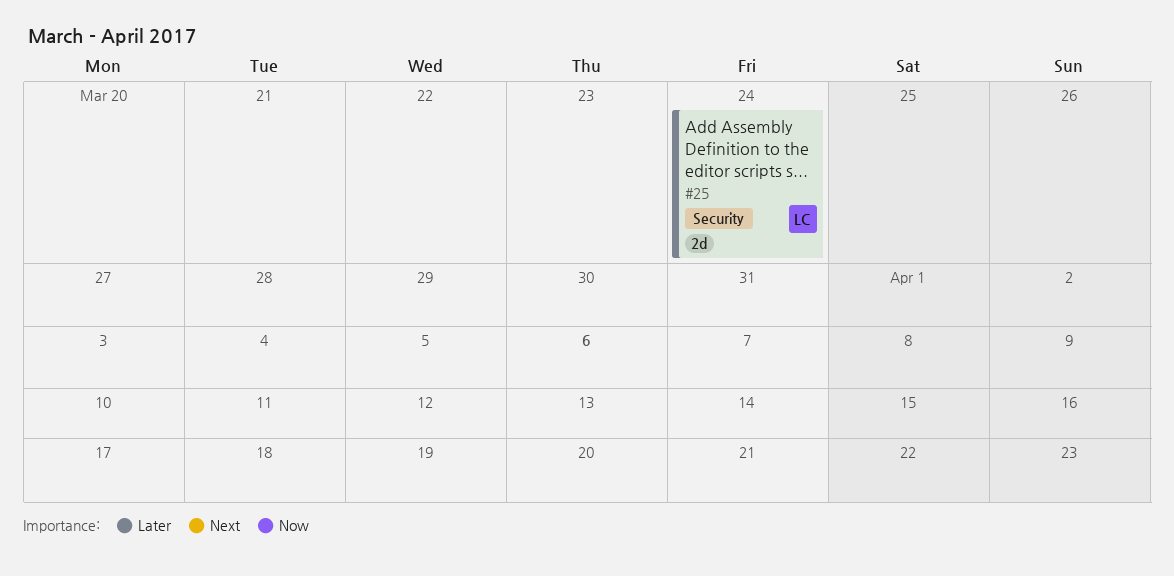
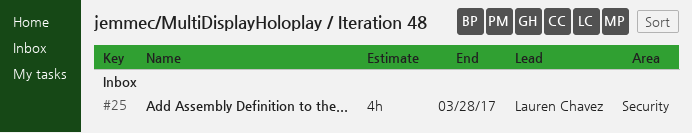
#25, estimate: 2d -> 4h
#25, due: Mar 24 -> Mar 28

